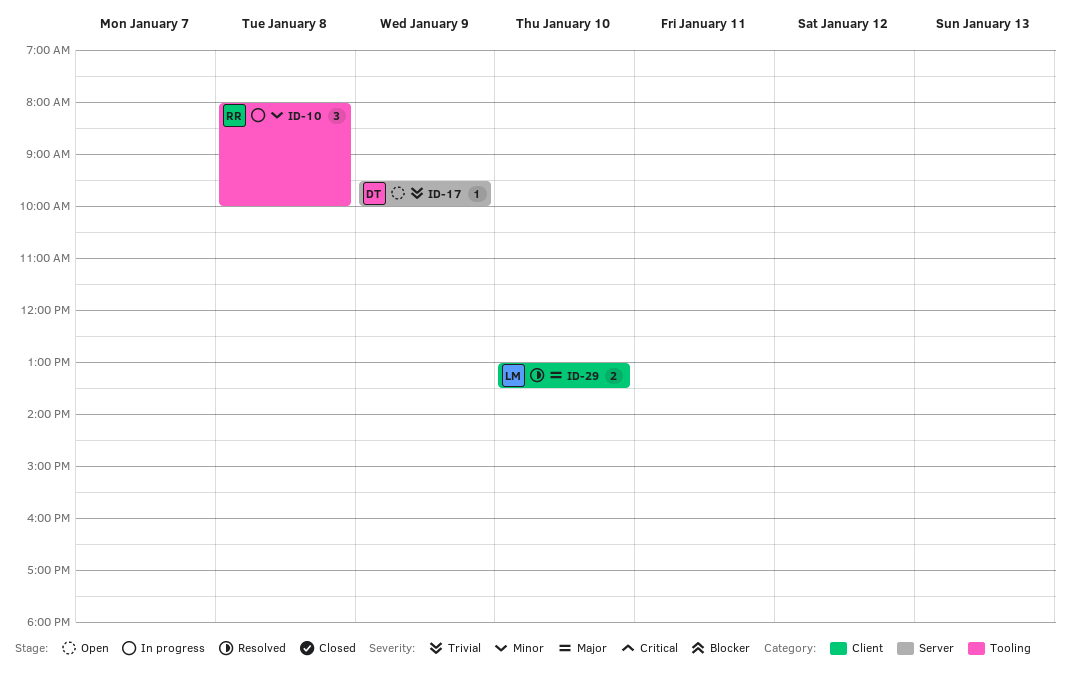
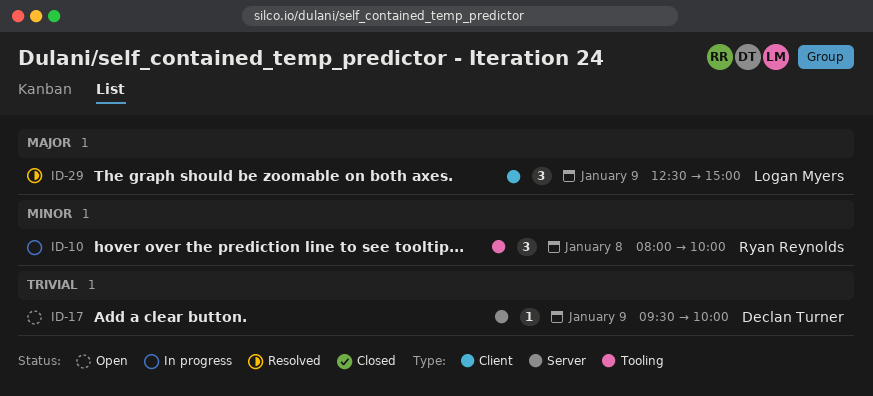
ID-29, estimate: 2 -> 3
ID-29, day: Jan 10 -> Jan 9
ID-29, begins: 13:00 -> 12:30
ID-29, ends: 13:30 -> 15:00

